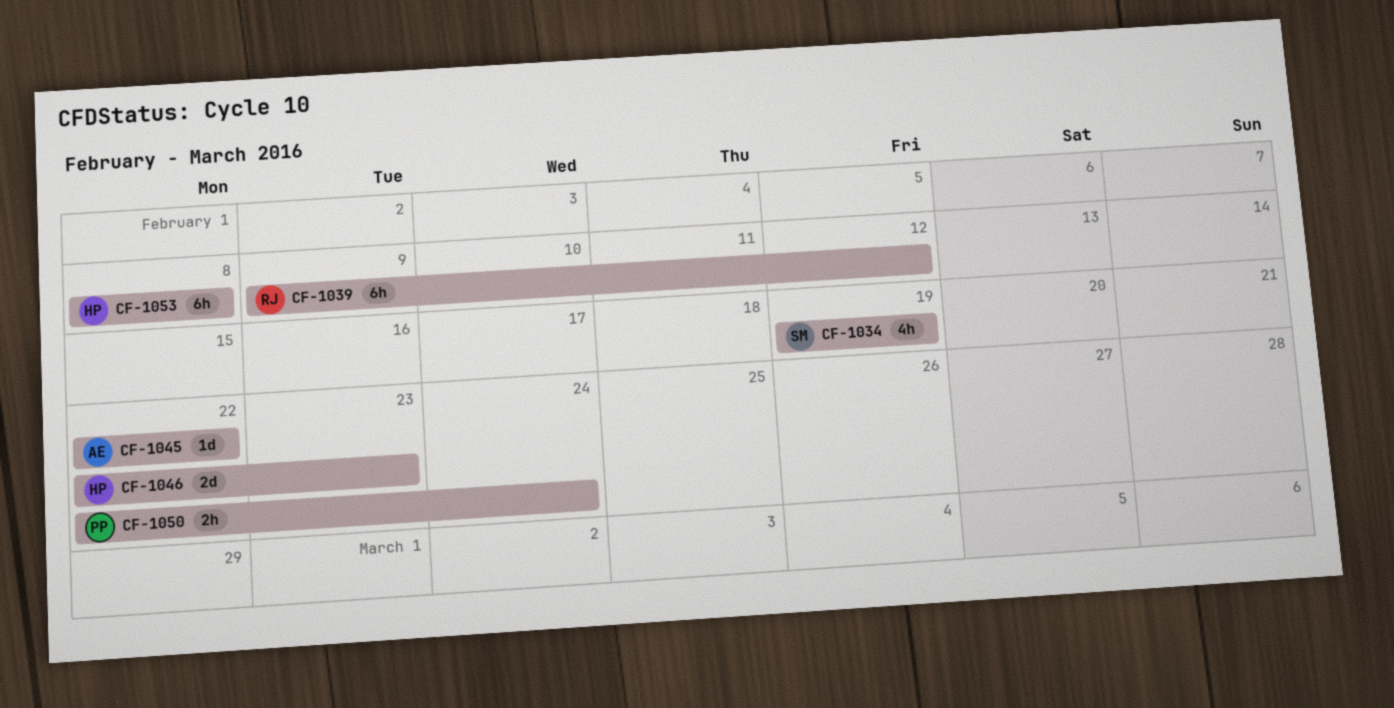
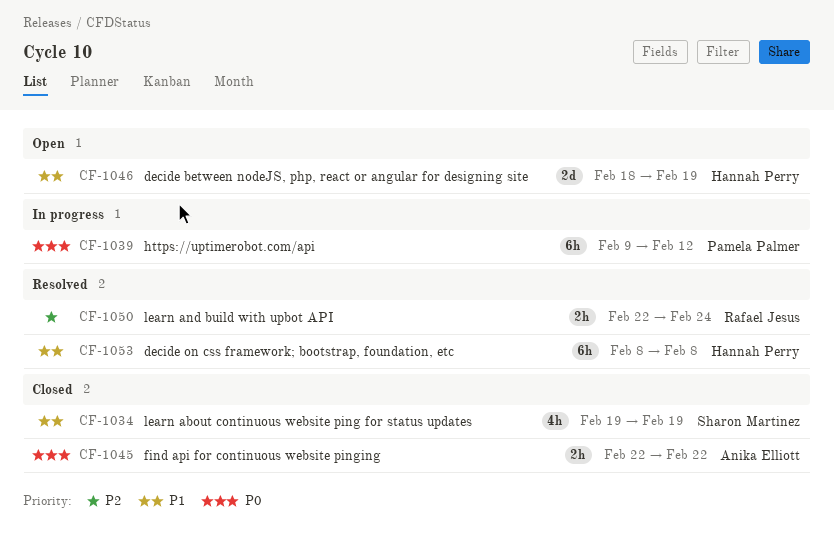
CF-1039, owner: Rafael Jesus -> Pamela Palmer
CF-1045, estimate: 1d -> 2h
CF-1046, start: Feb 22 -> Feb 18
CF-1046, due: Feb 23 -> Feb 19
CF-1050, owner: Pamela Palmer -> Rafael Jesus

